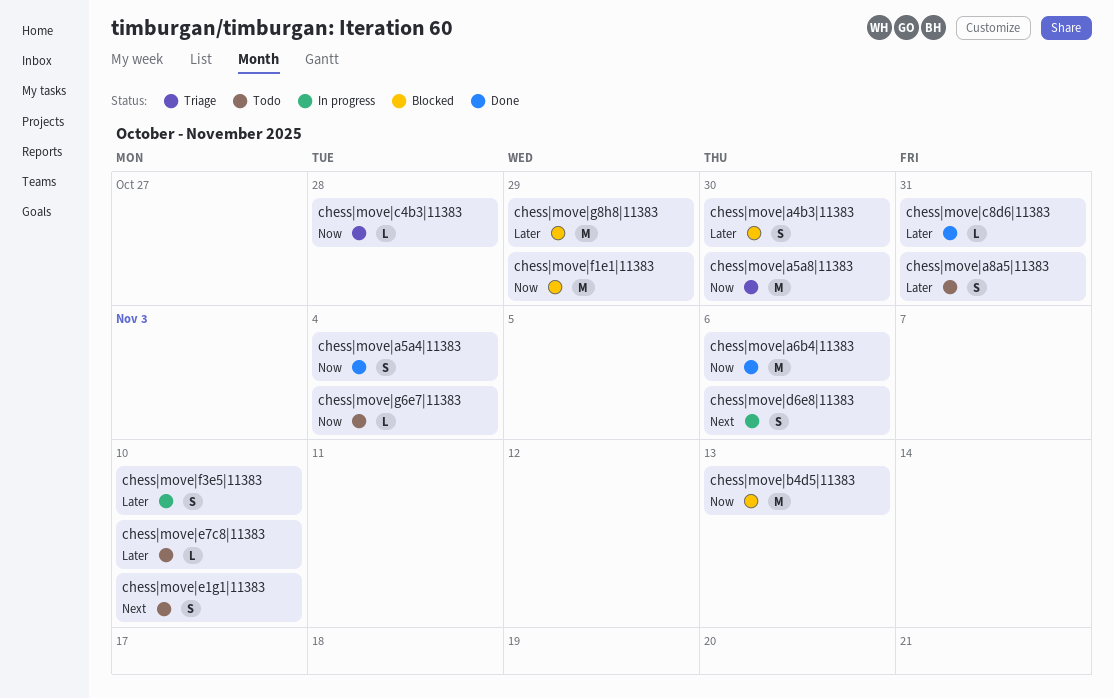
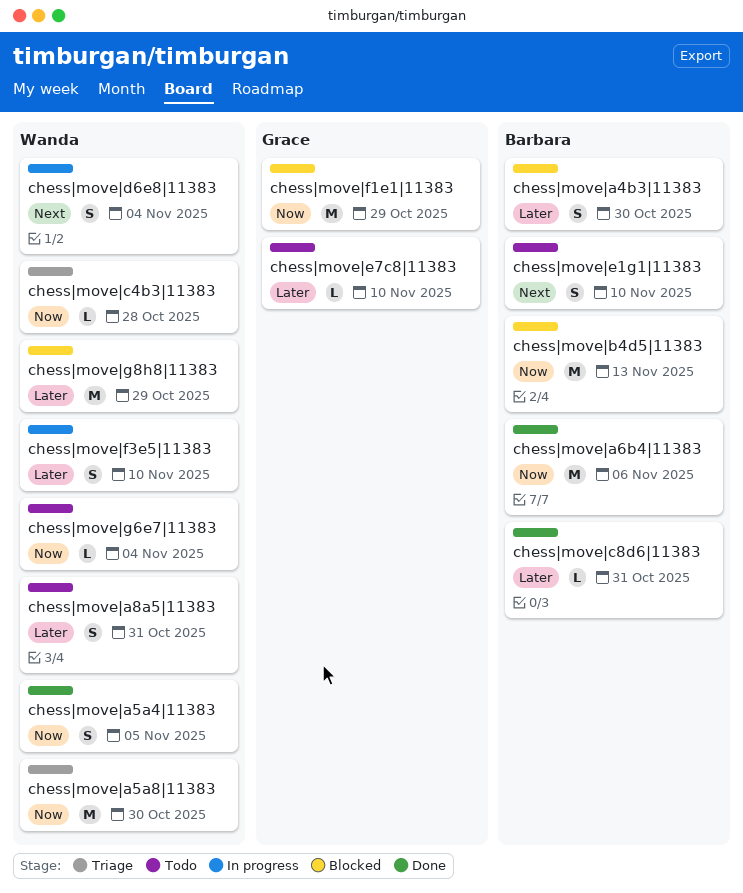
chess|move|a5a4|11383, due: Nov 4 -> Nov 5
chess|move|d6e8|11383, due: Nov 6 -> Nov 4

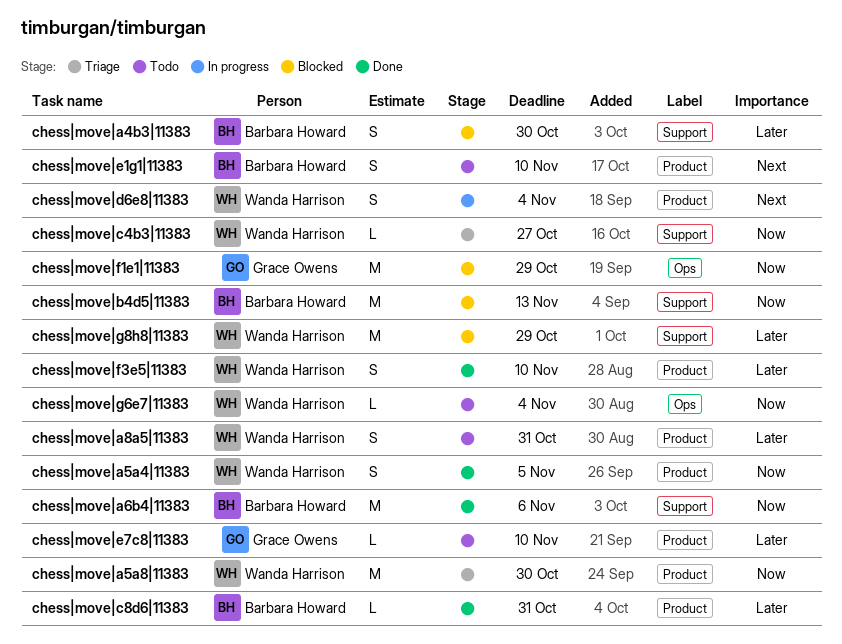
chess|move|c4b3|11383, due: Oct 28 -> Oct 27
chess|move|f3e5|11383, status: In progress -> Done

